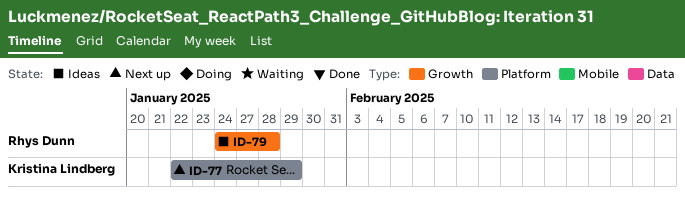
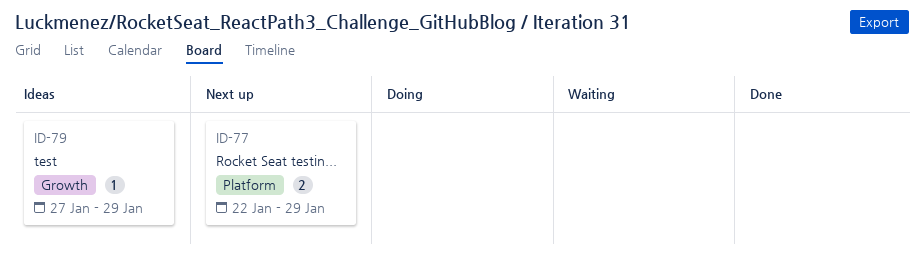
ID-79, start: Jan 24 -> Jan 27
ID-79, due: Jan 28 -> Jan 29

